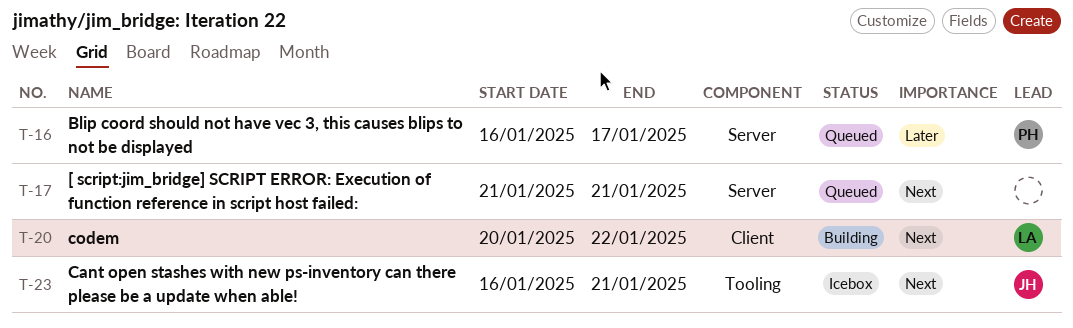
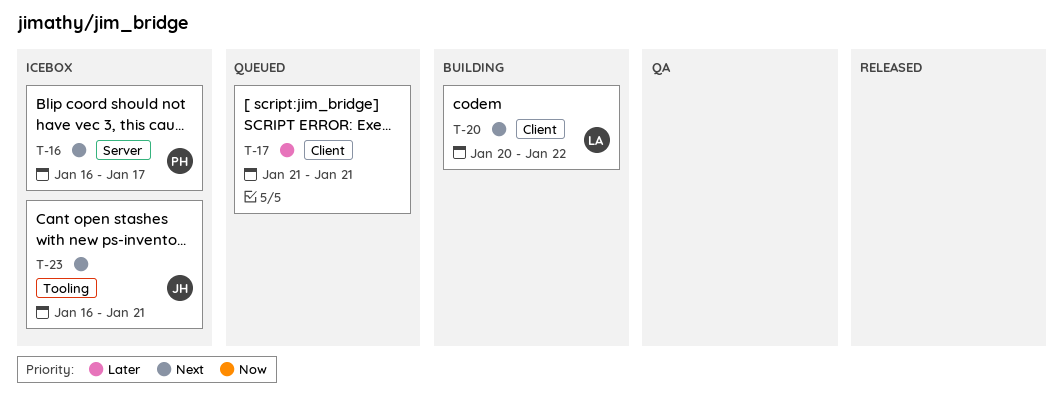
T-16, status: Queued -> Icebox
T-16, priority: Later -> Next
T-17, priority: Next -> Later
T-17, label: Server -> Client

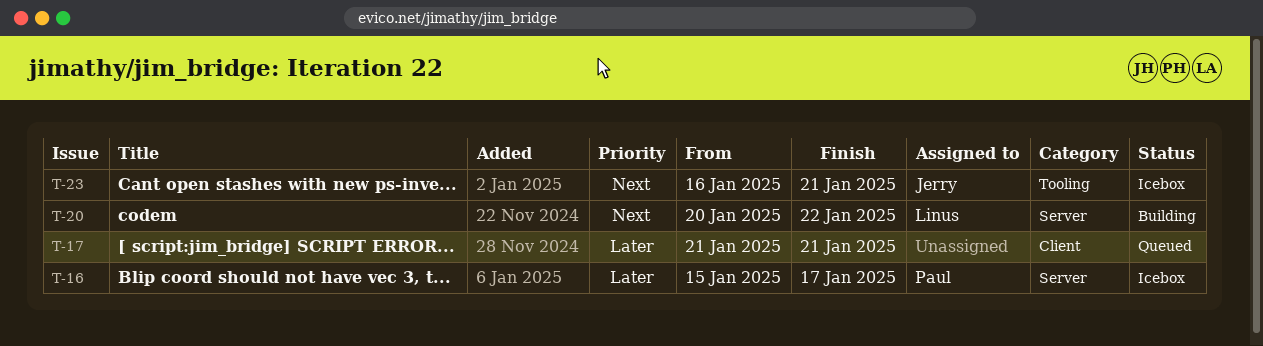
T-16, priority: Next -> Later
T-16, start: Jan 16 -> Jan 15
T-20, label: Client -> Server

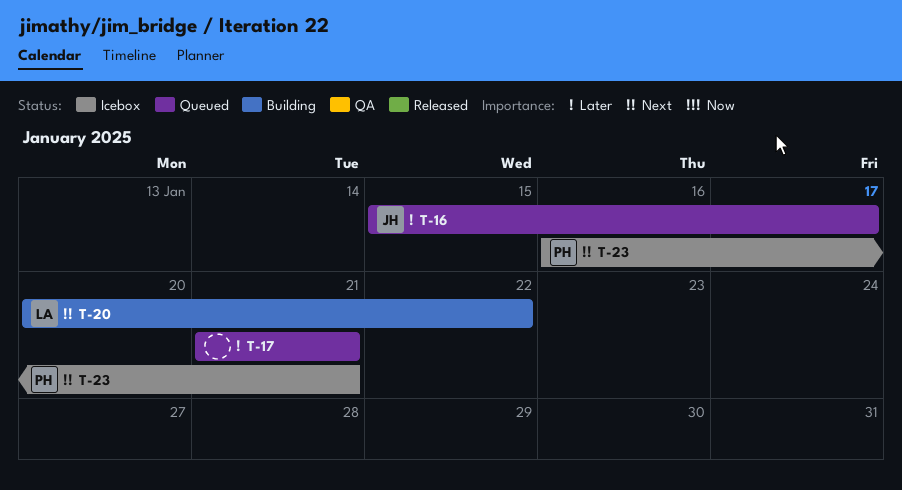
T-16, status: Icebox -> Queued
T-16, owner: Paul -> Jerry
T-23, owner: Jerry -> Paul

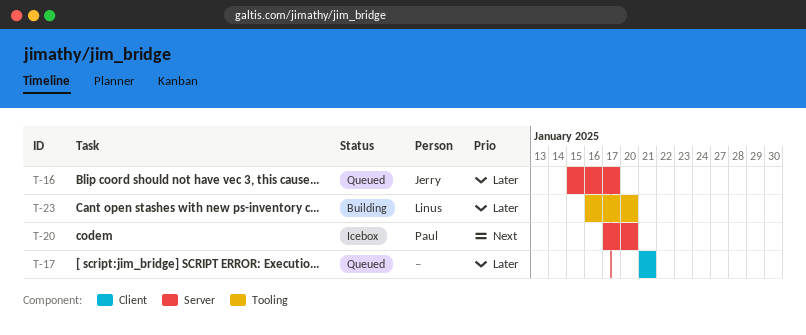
T-20, status: Building -> Icebox
T-20, owner: Linus -> Paul
T-20, start: Jan 20 -> Jan 17
T-20, due: Jan 22 -> Jan 20
T-23, status: Icebox -> Building
T-23, owner: Paul -> Linus
T-23, priority: Next -> Later
T-23, due: Jan 21 -> Jan 20

